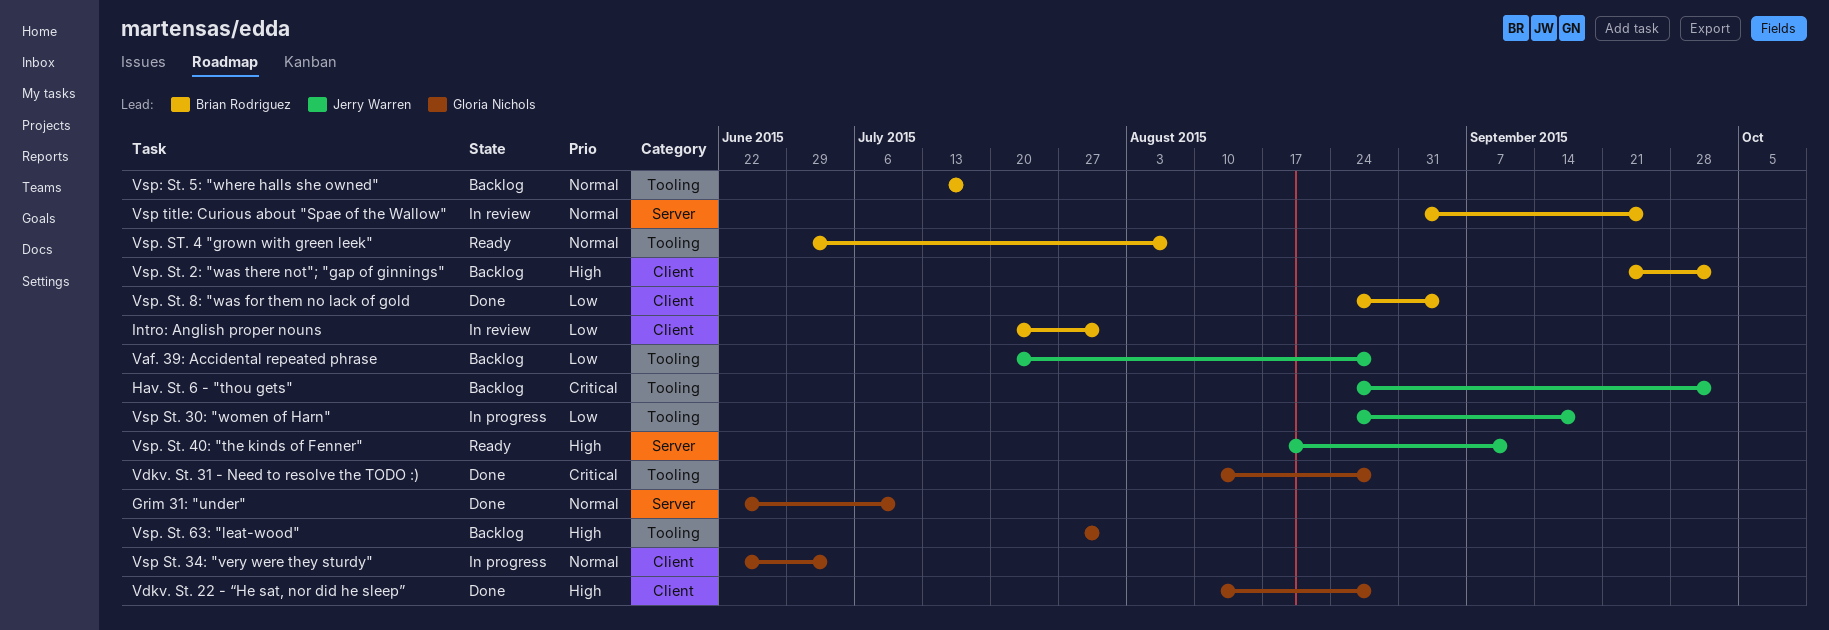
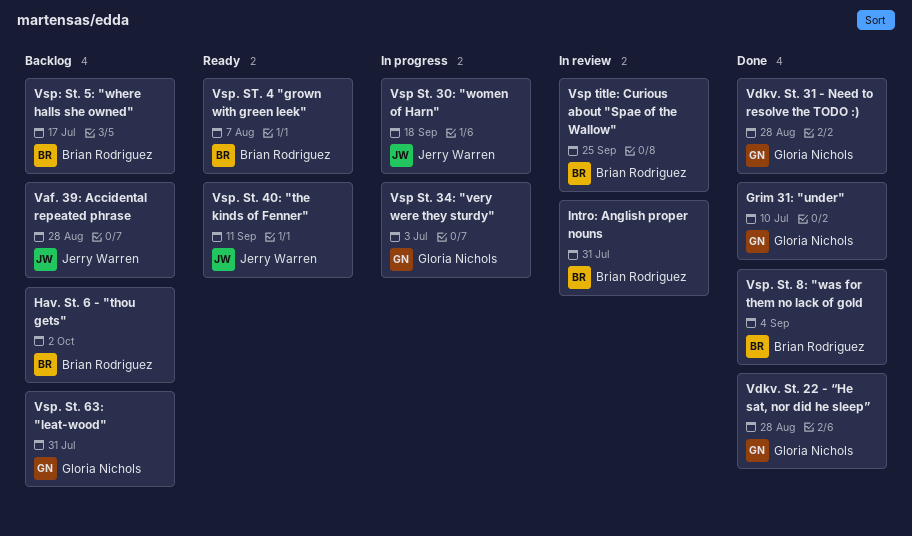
Hav. St. 6 - "thou gets", owner: Jerry Warren -> Brian Rodriguez
Vsp. St. 2: "was there not"; "gap of ginnings": present -> none

